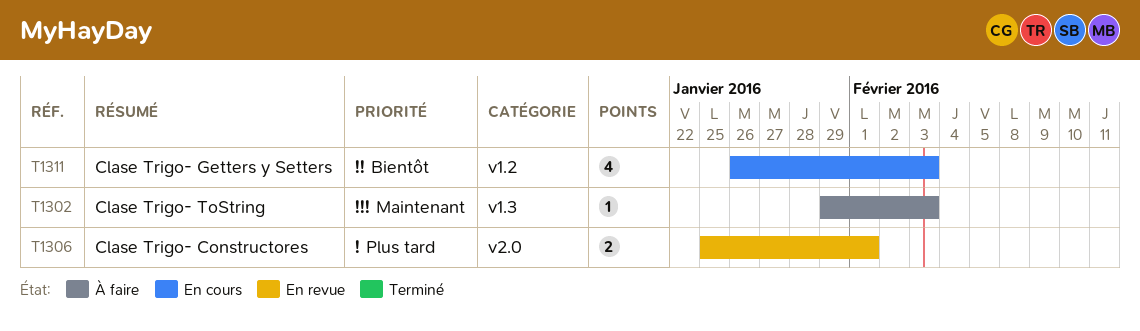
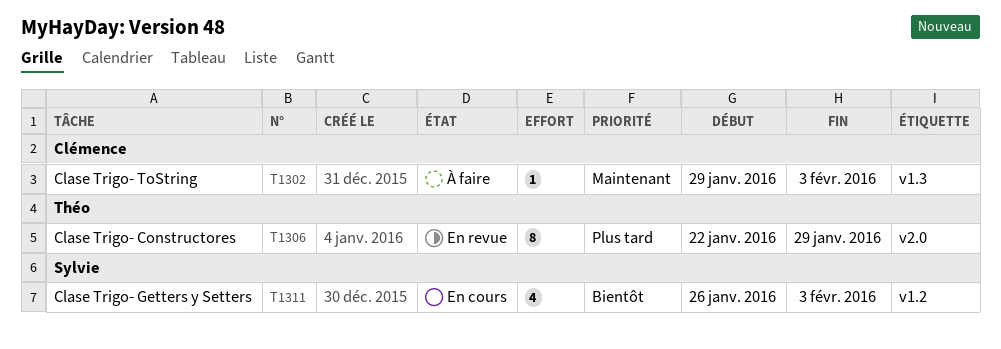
T1306, estimate: 2 -> 8
T1306, start: Jan 25 -> Jan 22
T1306, due: Feb 1 -> Jan 29

